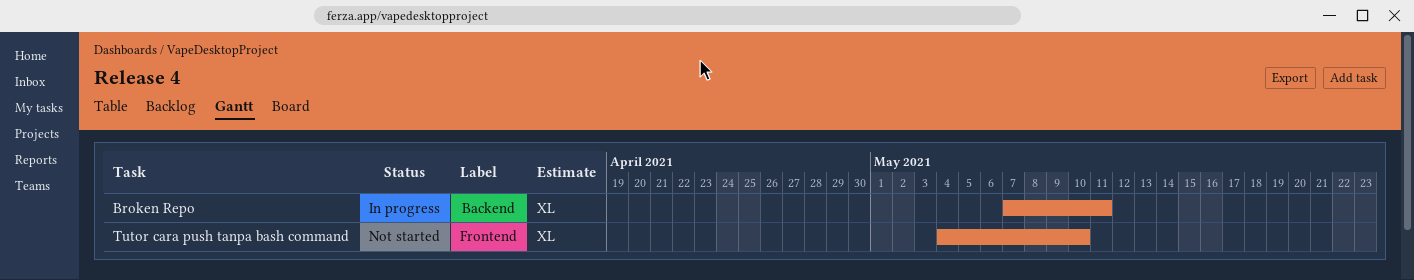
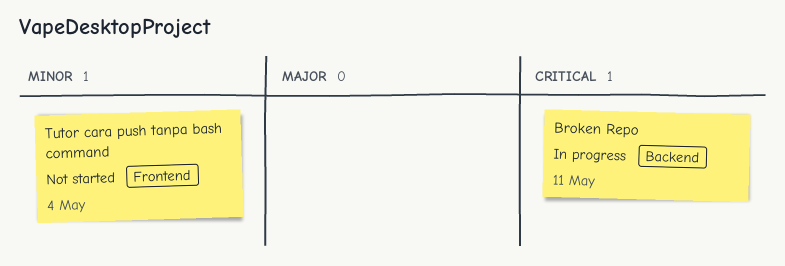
Tutor cara push tanpa bash command, due: May 10 -> May 4

